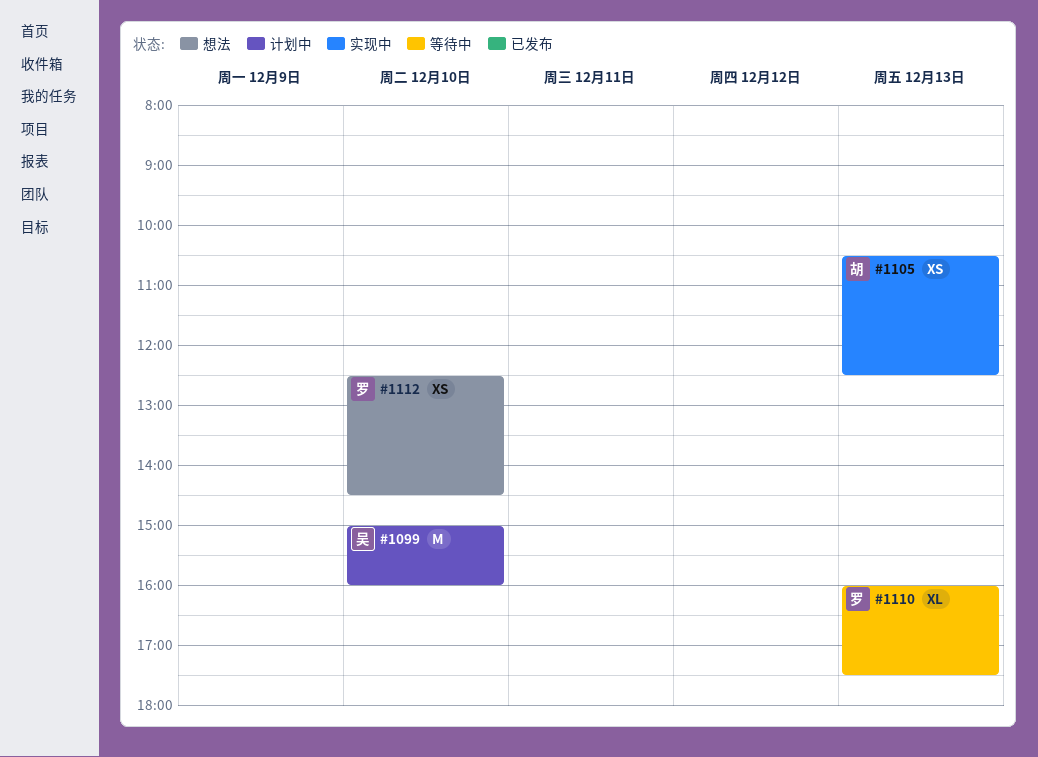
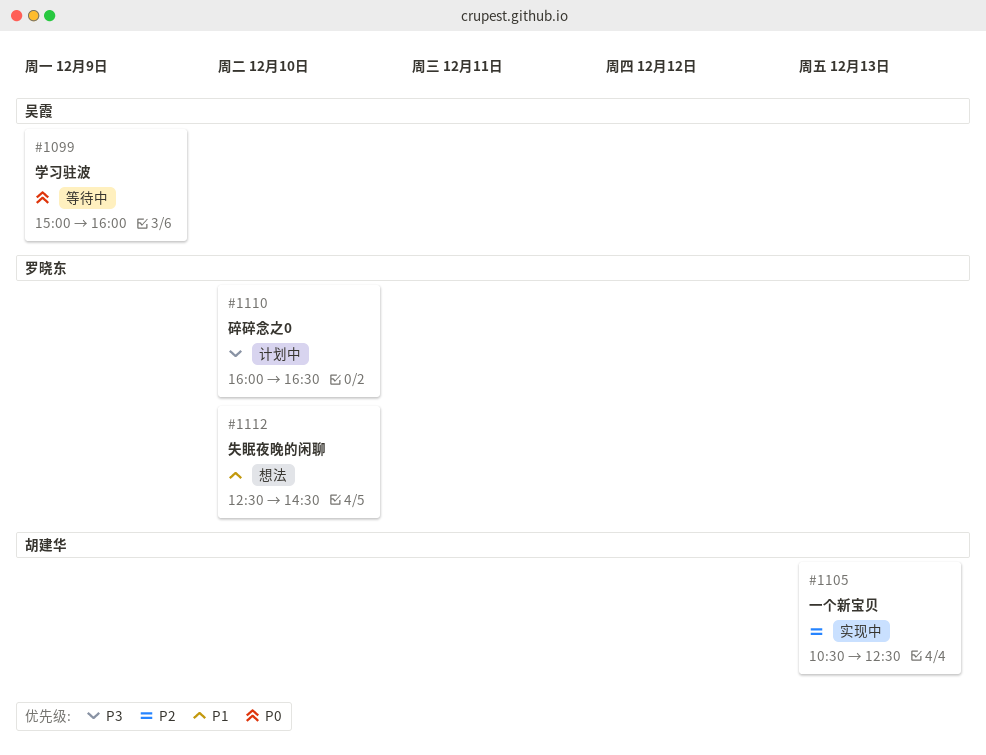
#1099, status: 计划中 -> 等待中
#1099, day: Dec 10 -> Dec 9
#1110, status: 等待中 -> 计划中
#1110, day: Dec 13 -> Dec 10
#1110, ends: 17:30 -> 16:30

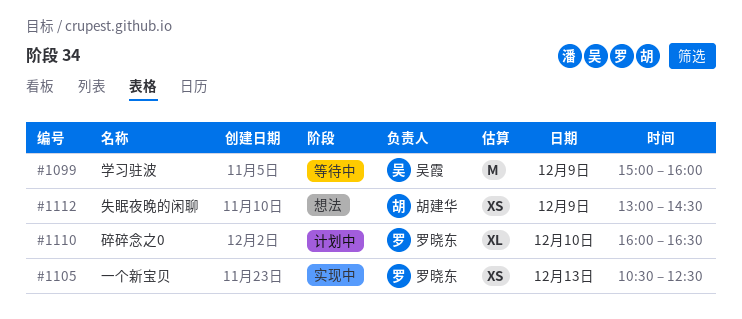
#1105, owner: 胡建华 -> 罗晓东
#1112, owner: 罗晓东 -> 胡建华
#1112, day: Dec 10 -> Dec 9
#1112, begins: 12:30 -> 13:00

